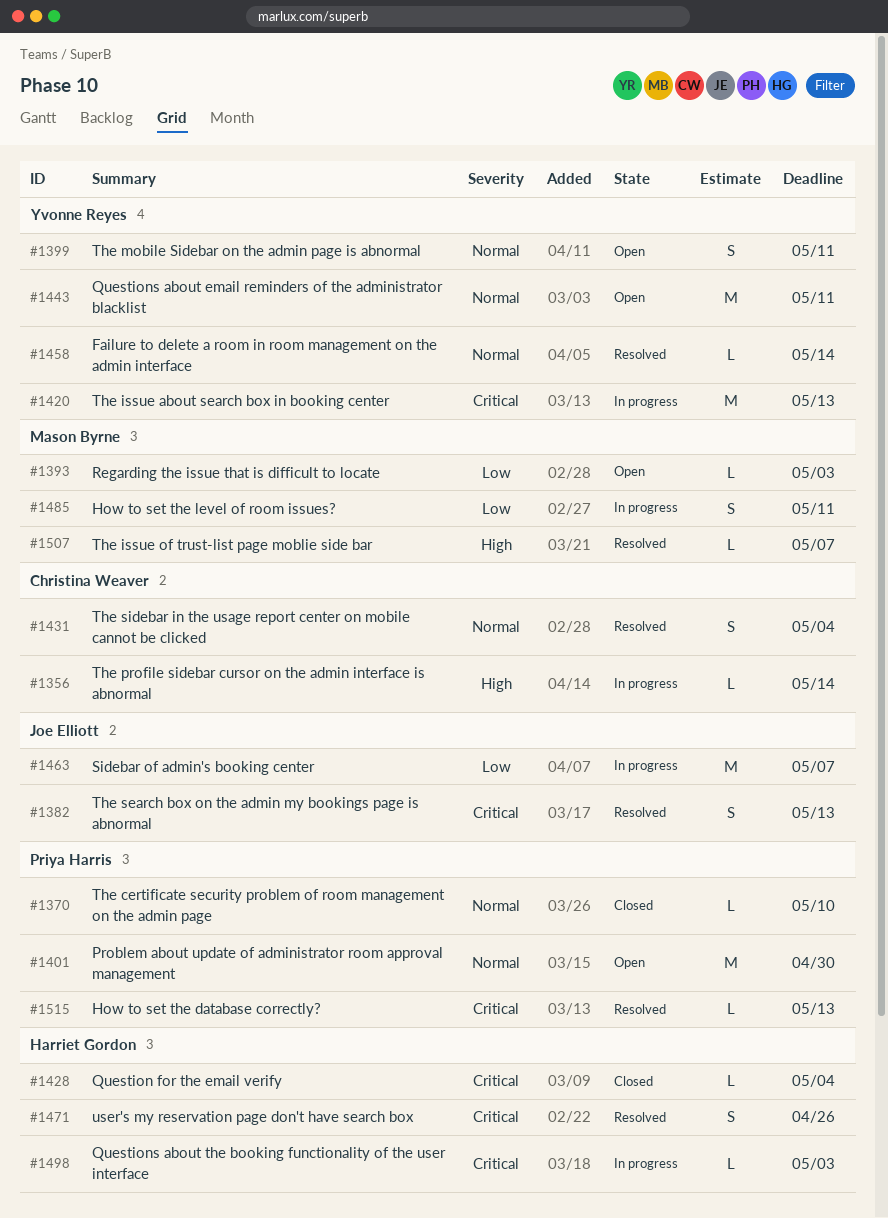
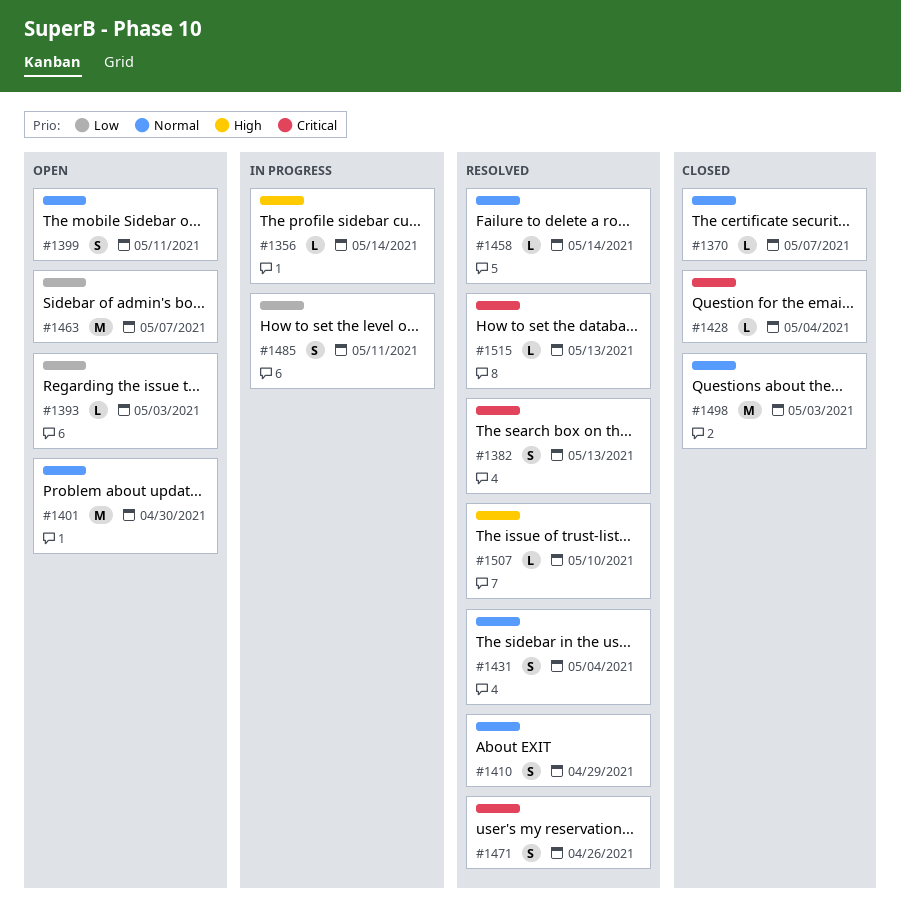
#1370, due: May 10 -> May 7
#1410: none -> present
#1420: present -> none
#1443: present -> none
#1463, status: In progress -> Open
#1498, status: In progress -> Closed
#1498, priority: Critical -> Normal
#1498, estimate: L -> M
#1507, due: May 7 -> May 10

